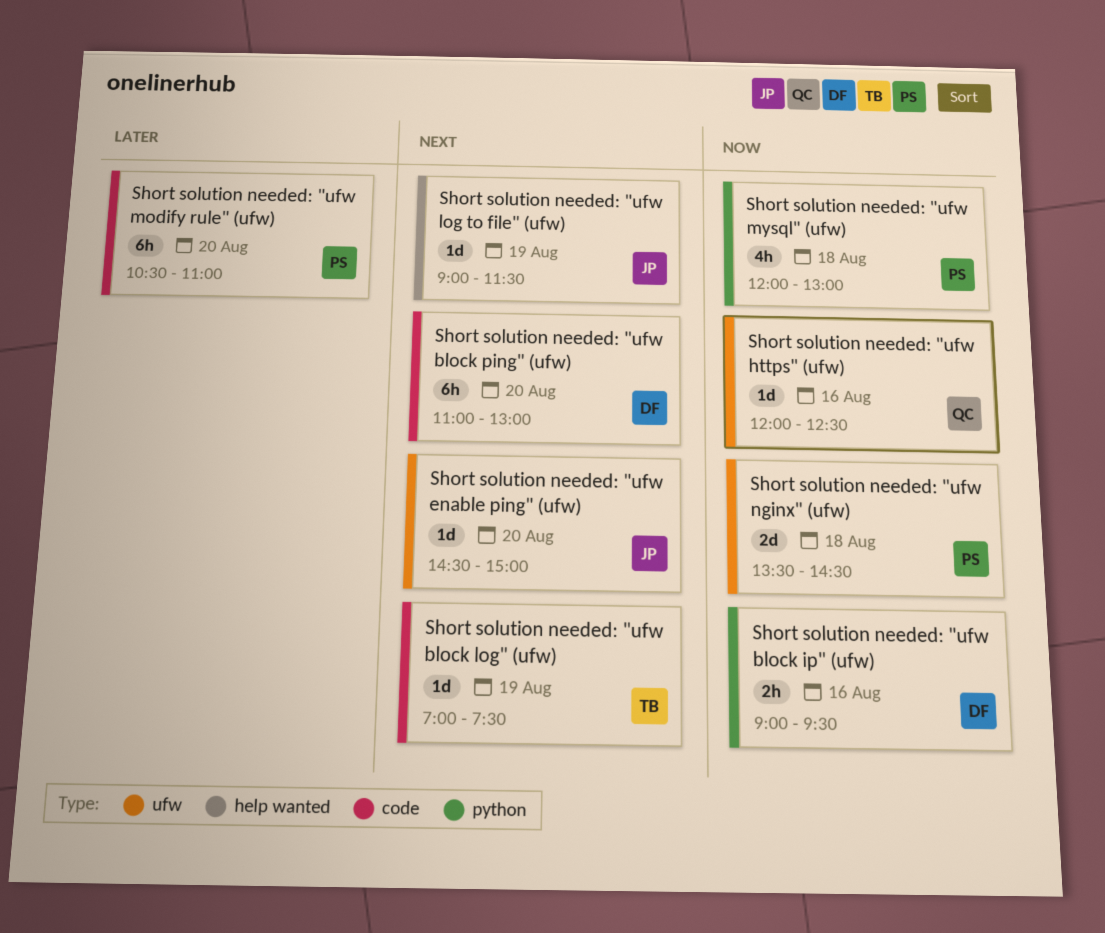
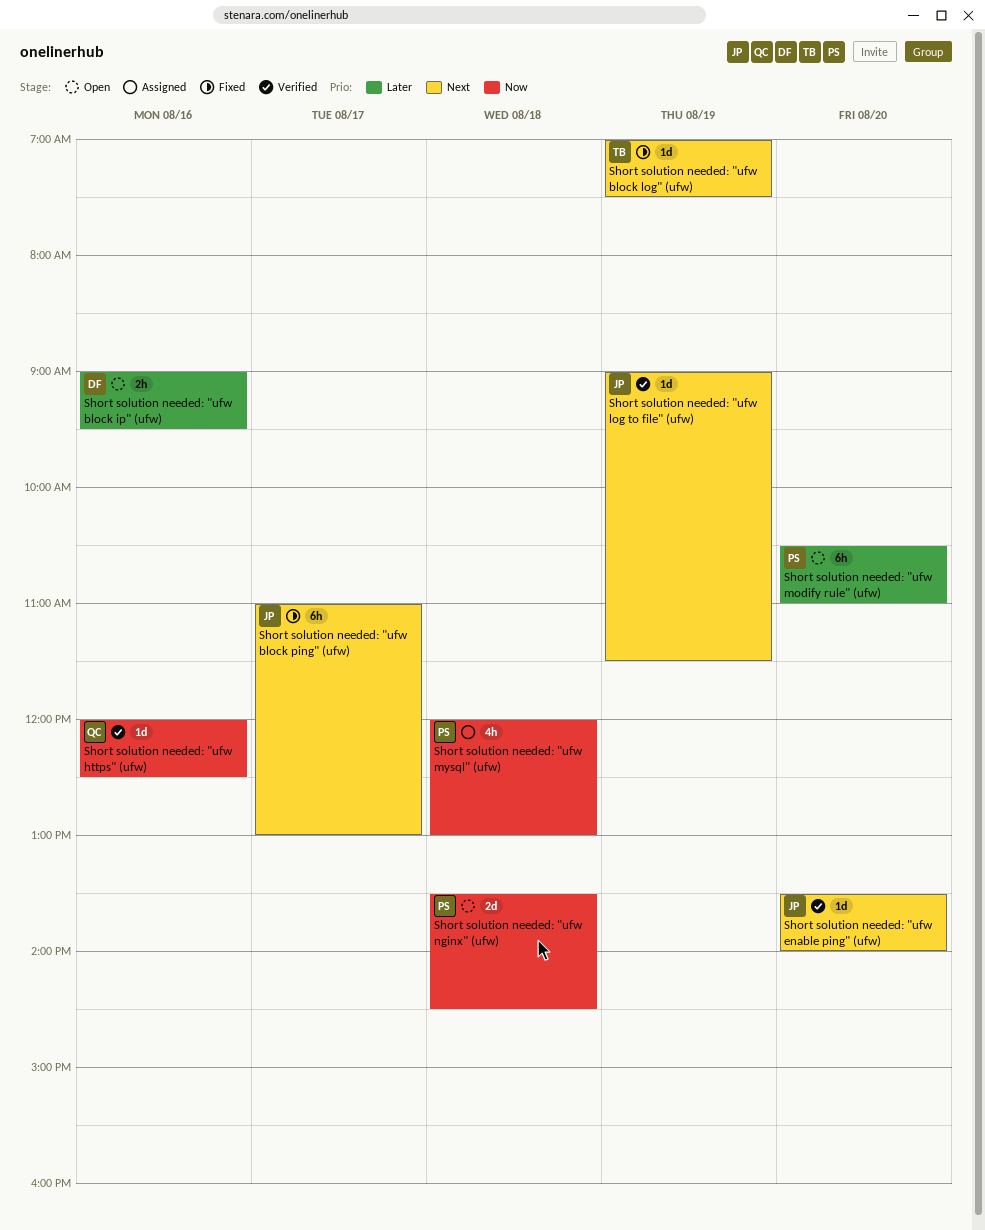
Short solution needed: "ufw block ip" (ufw), priority: Now -> Later
Short solution needed: "ufw block ping" (ufw), owner: DF -> JP
Short solution needed: "ufw block ping" (ufw), day: Aug 20 -> Aug 17
Short solution needed: "ufw enable ping" (ufw), begins: 14:30 -> 13:30
Short solution needed: "ufw enable ping" (ufw), ends: 15:00 -> 14:00

